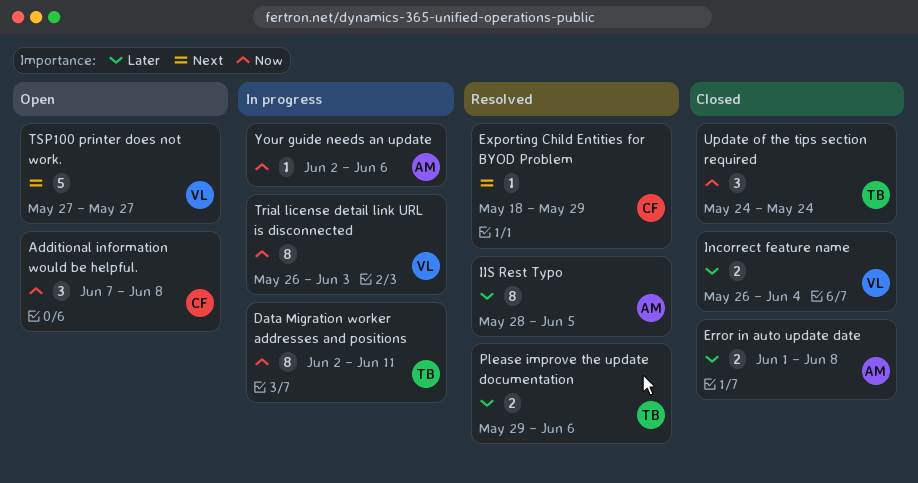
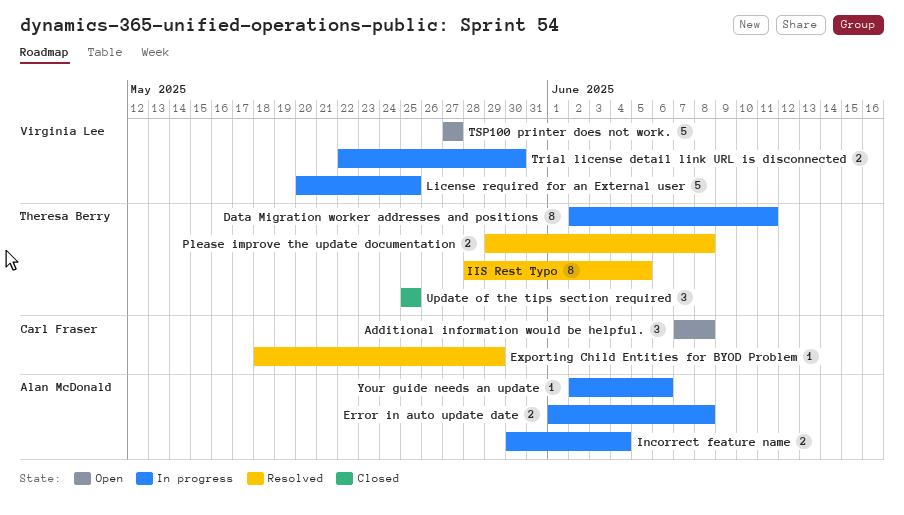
Error in auto update date, status: Closed -> In progress
IIS Rest Typo, owner: Alan McDonald -> Theresa Berry
Incorrect feature name, status: Closed -> In progress
Incorrect feature name, owner: Virginia Lee -> Alan McDonald
Incorrect feature name, start: May 26 -> May 30
License required for an External user: none -> present
Please improve the update documentation, due: Jun 6 -> Jun 8
Trial license detail link URL is disconnected, estimate: 8 -> 2
Trial license detail link URL is disconnected, start: May 26 -> May 22
Trial license detail link URL is disconnected, due: Jun 3 -> May 30
Update of the tips section required, start: May 24 -> May 25
Update of the tips section required, due: May 24 -> May 25

